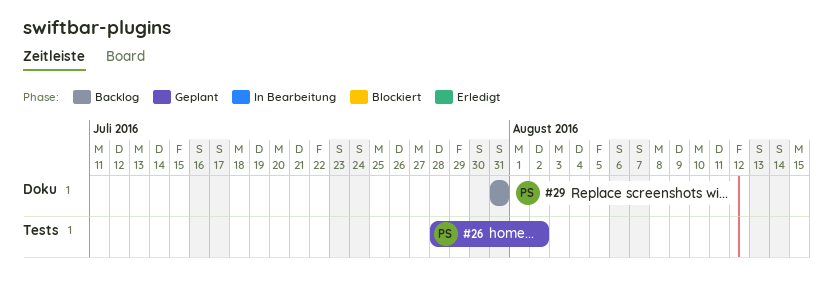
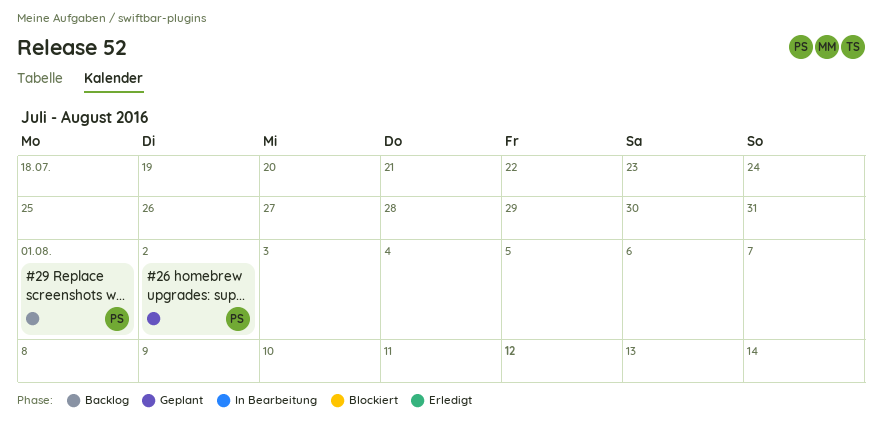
#29, due: Jul 31 -> Aug 1

